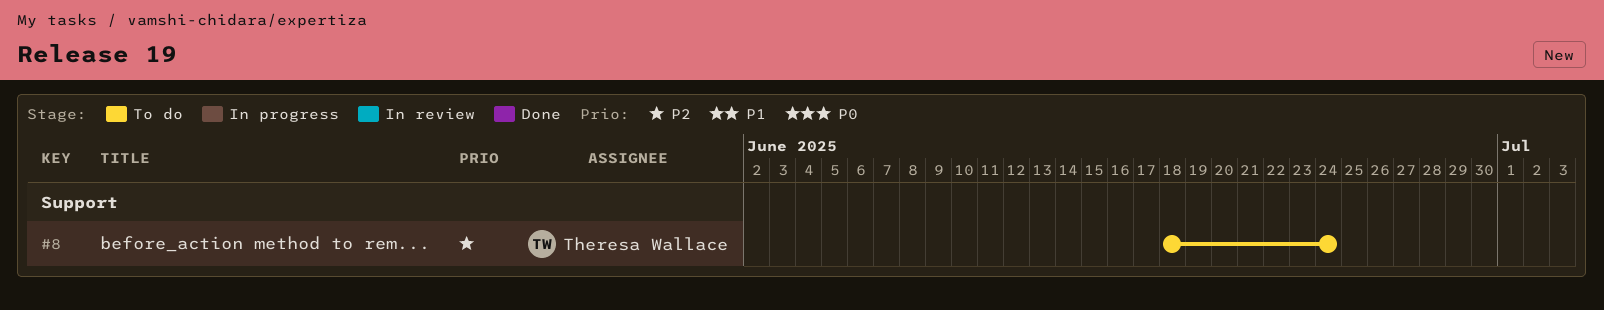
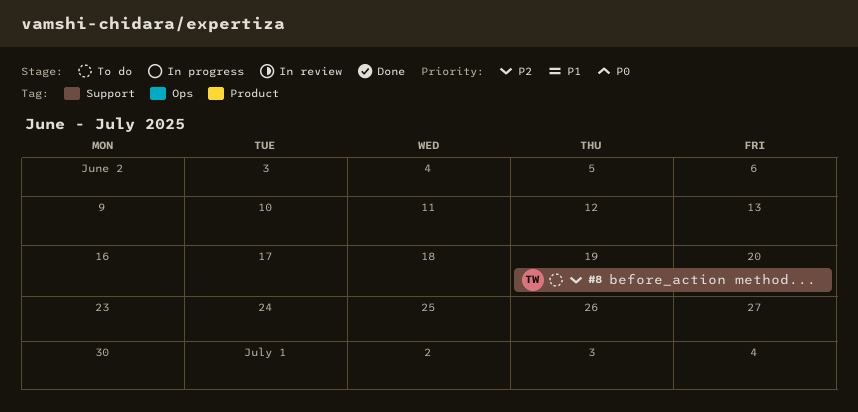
#8, start: Jun 18 -> Jun 19
#8, due: Jun 24 -> Jun 20

